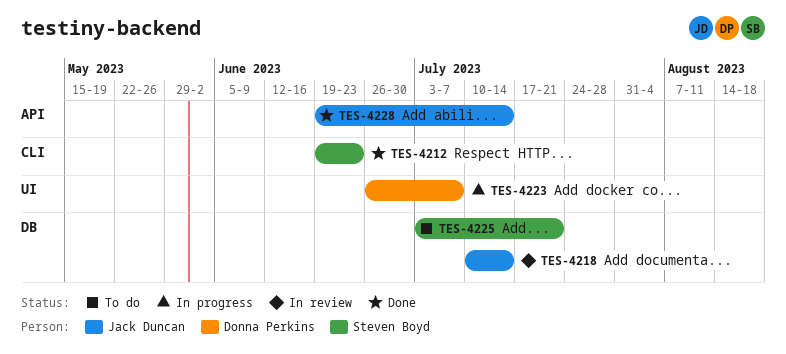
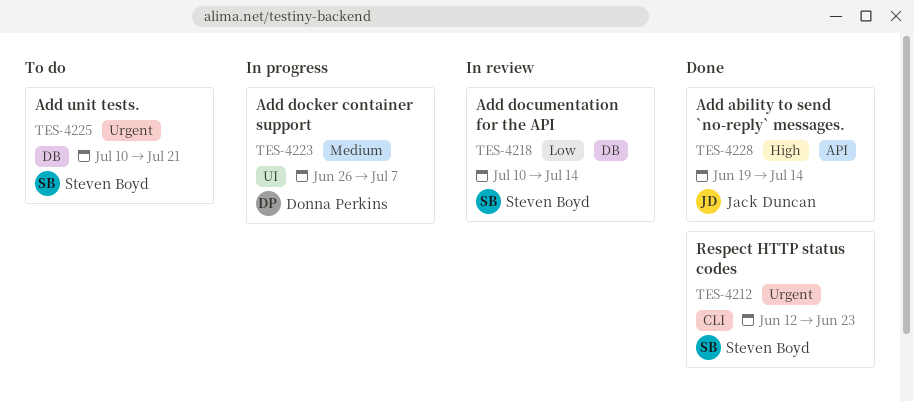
TES-4212, start: Jun 19 -> Jun 12
TES-4218, owner: Jack Duncan -> Steven Boyd
TES-4225, start: Jul 3 -> Jul 10

